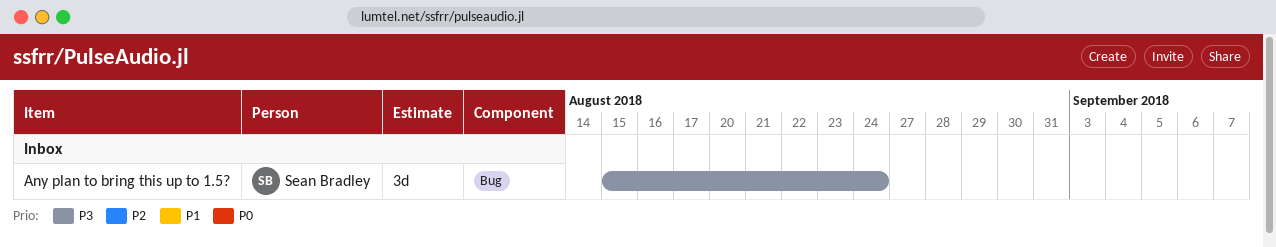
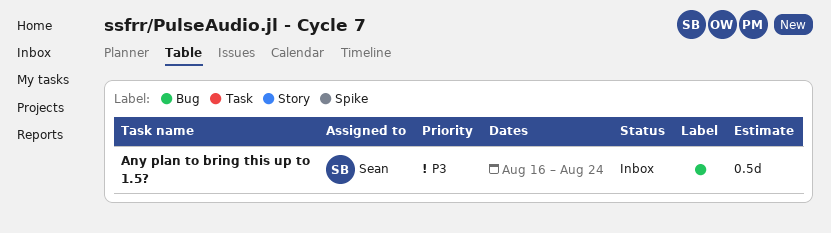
Any plan to bring this up to 1.5?, estimate: 3d -> 0.5d
Any plan to bring this up to 1.5?, start: Aug 15 -> Aug 16

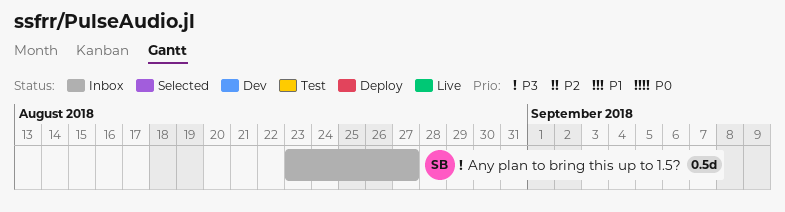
Any plan to bring this up to 1.5?, start: Aug 16 -> Aug 23
Any plan to bring this up to 1.5?, due: Aug 24 -> Aug 27

